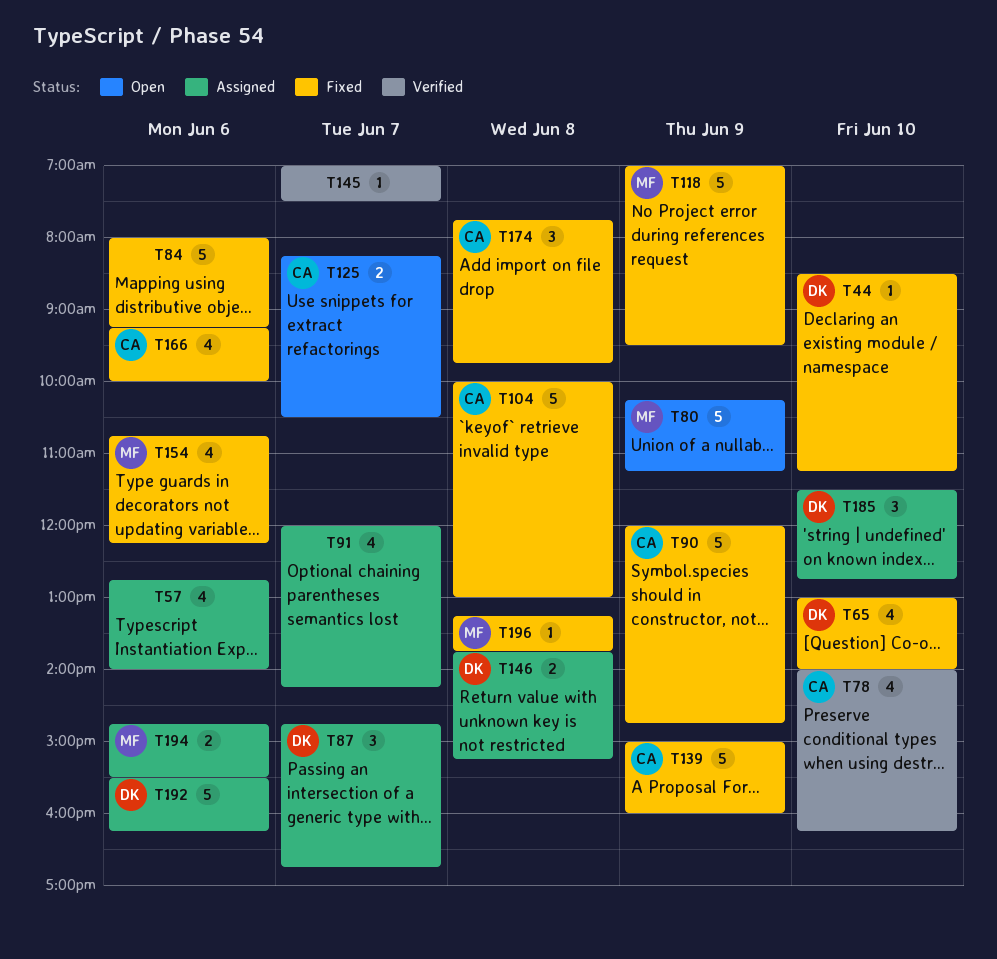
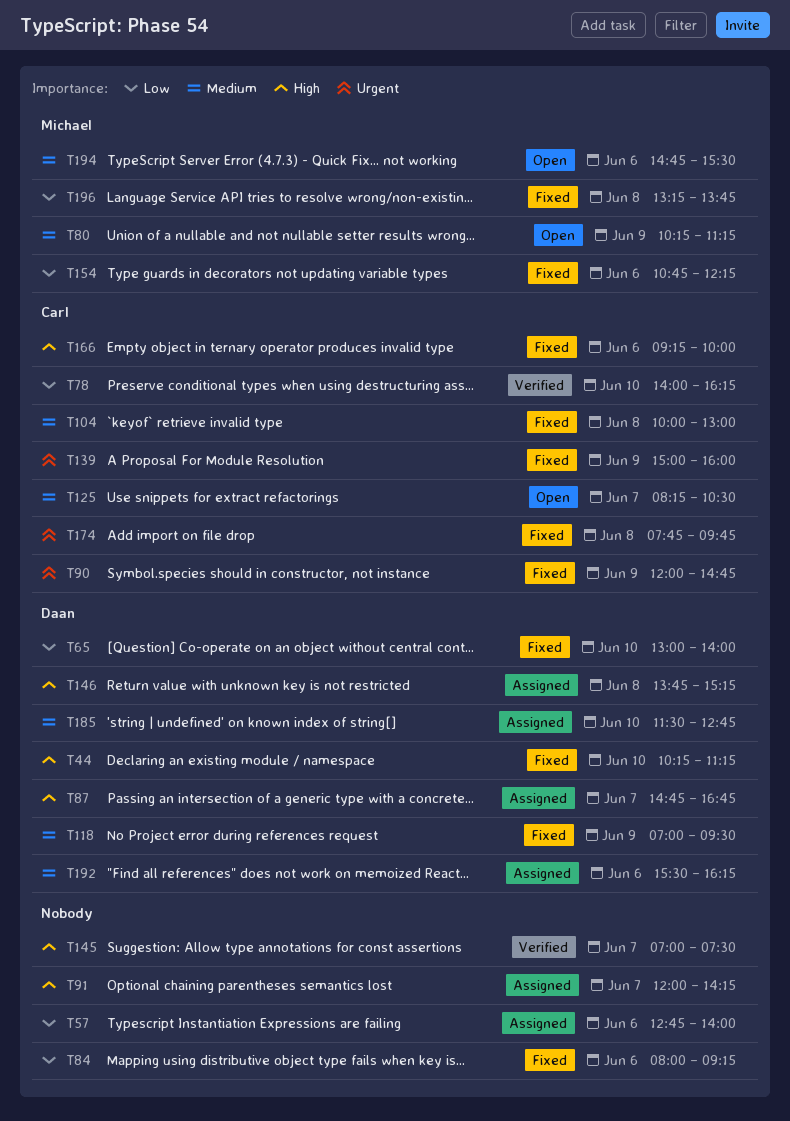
T44, begins: 08:30 -> 10:15
T118, owner: Michael -> Daan
T194, status: Assigned -> Open

